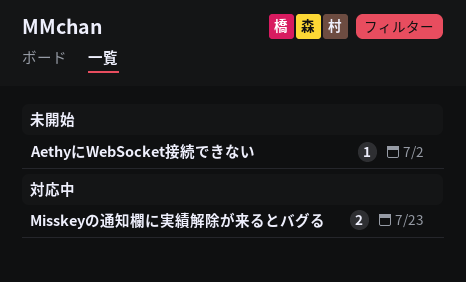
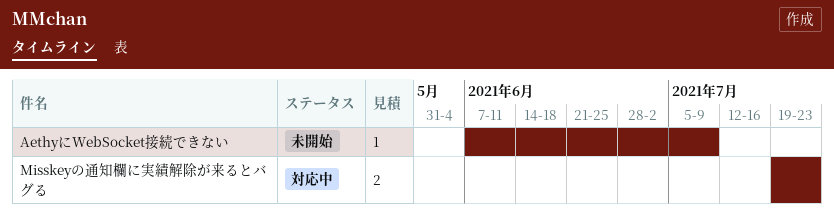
AethyにWebSocket接続できない, due: Jul 2 -> Jul 9

